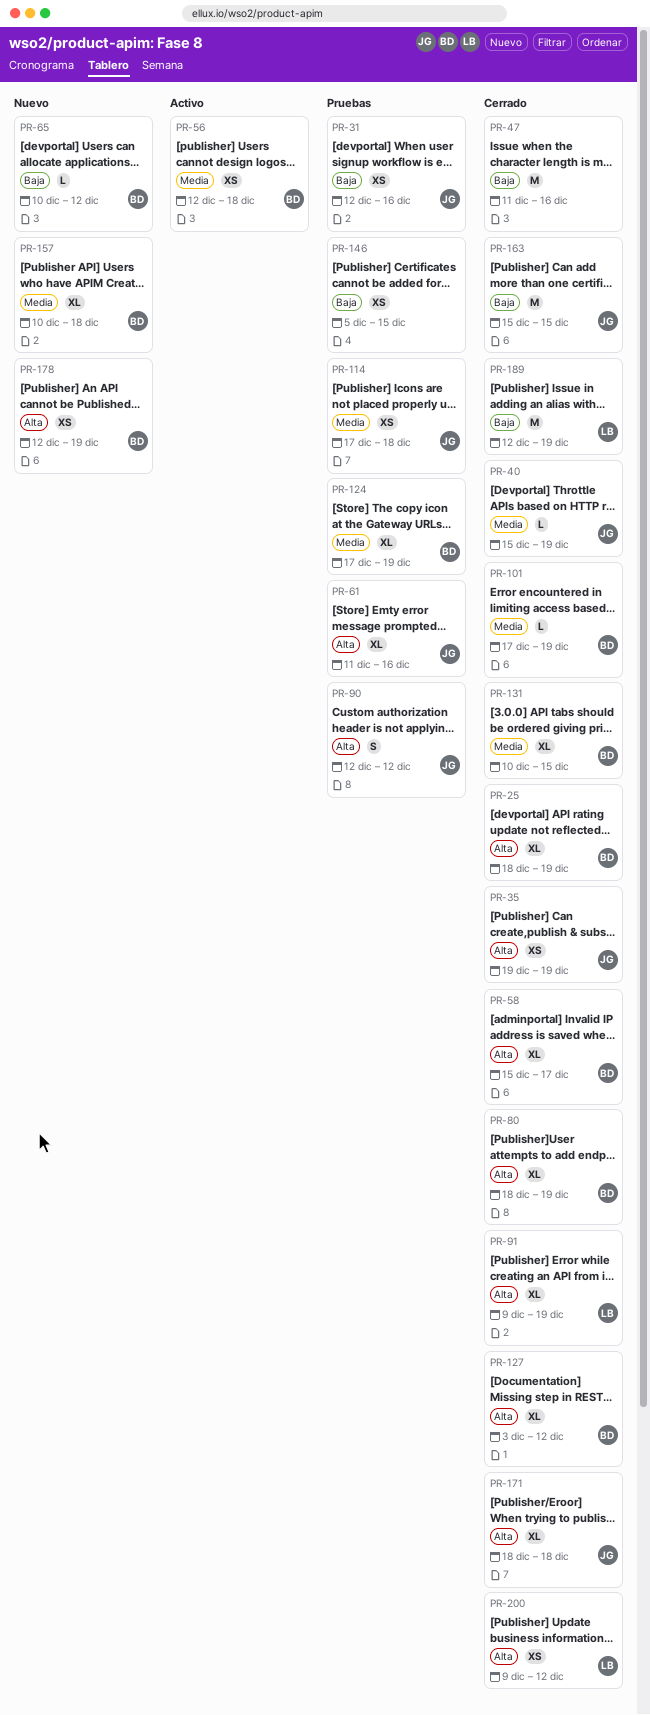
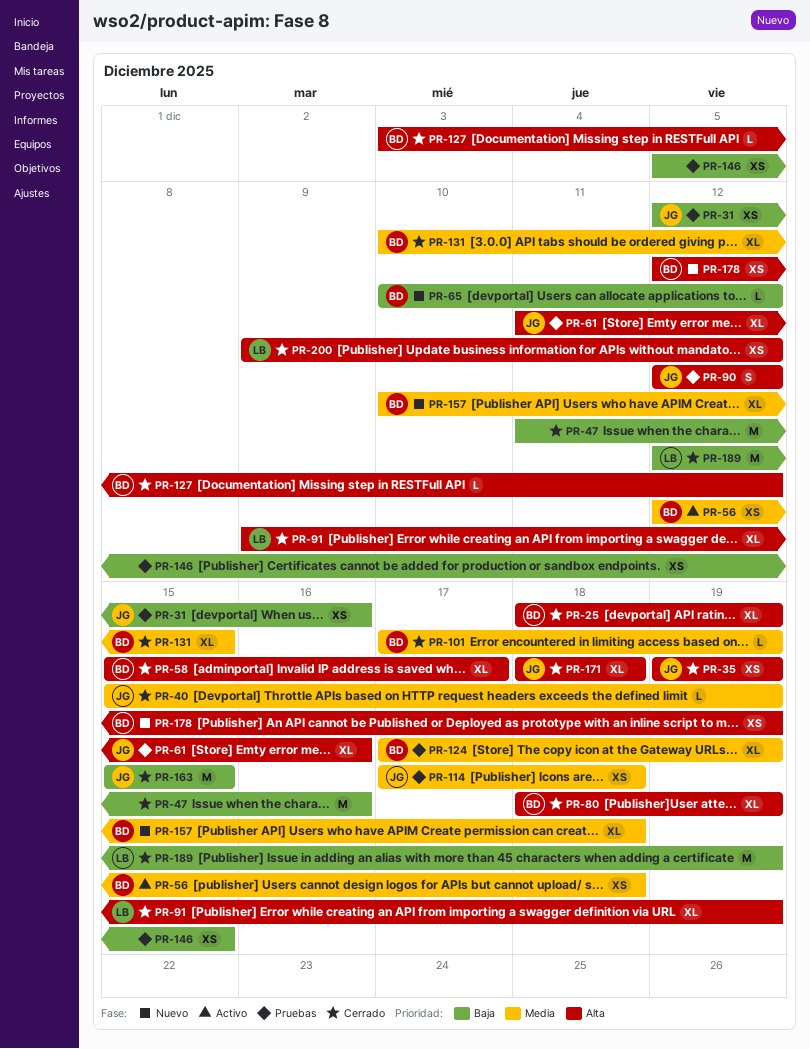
PR-127, estimate: XL -> L

